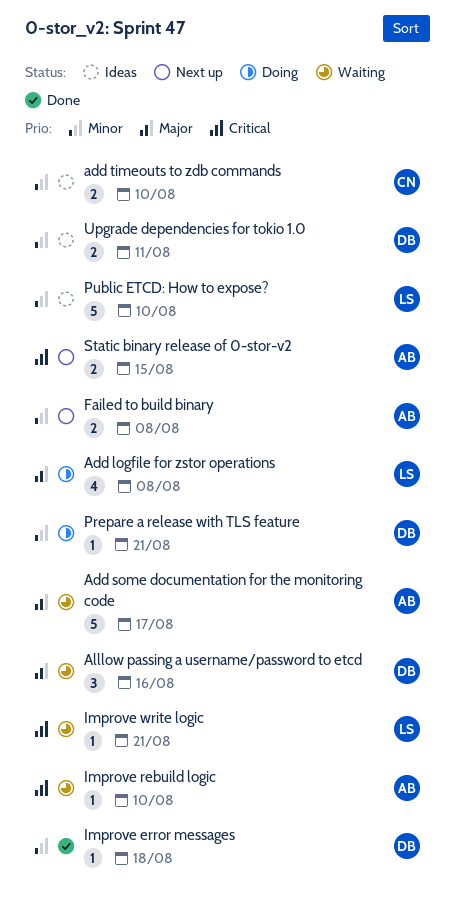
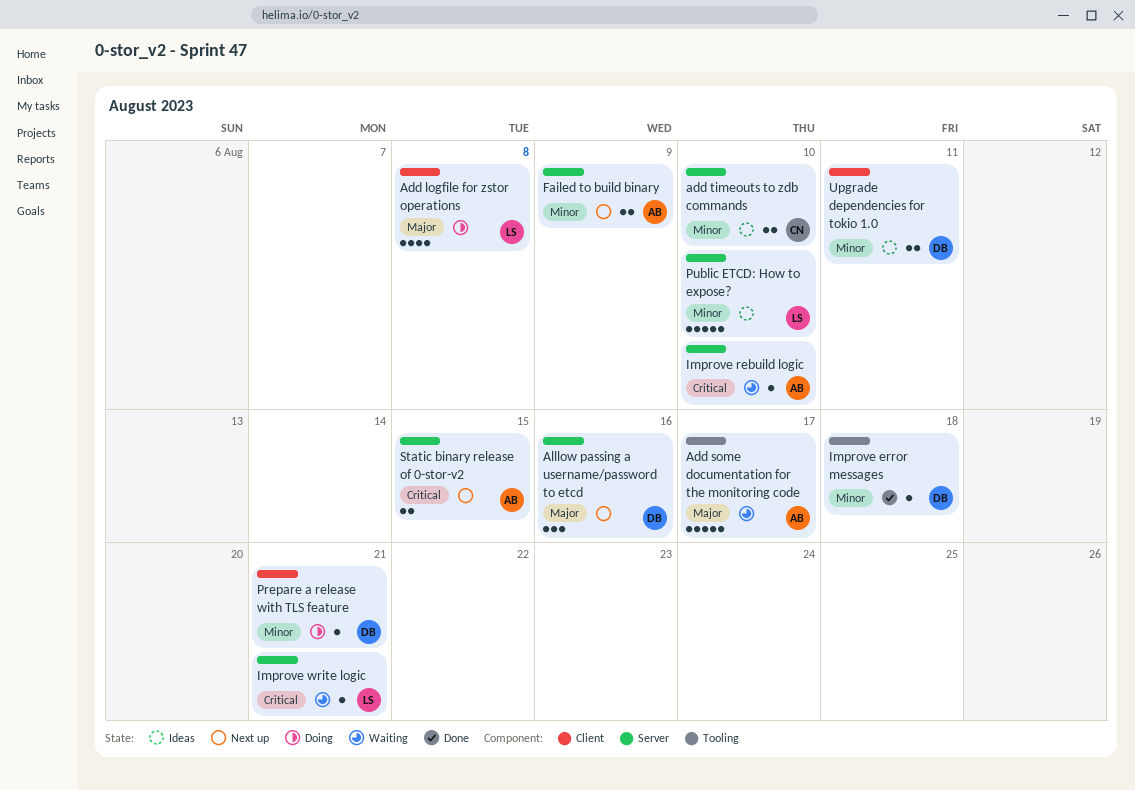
Alllow passing a username/password to etcd, status: Waiting -> Next up
Failed to build binary, due: Aug 8 -> Aug 9

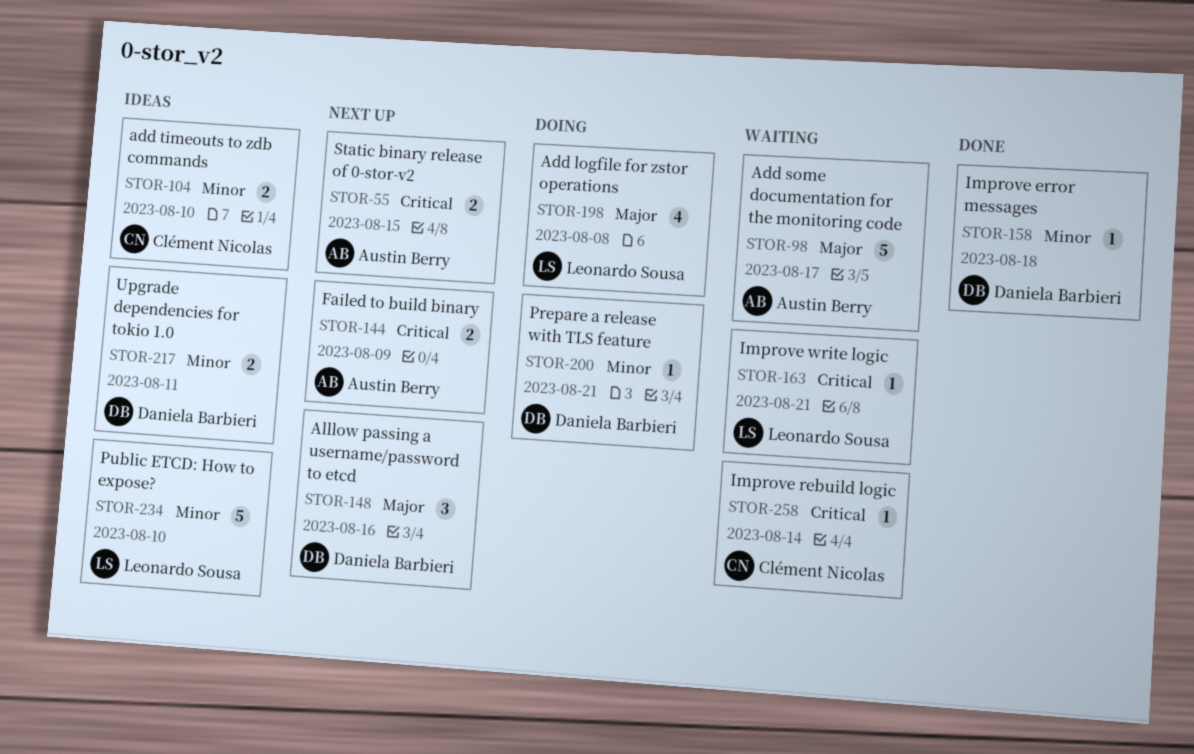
Failed to build binary, priority: Minor -> Critical
Improve rebuild logic, owner: Austin Berry -> Clément Nicolas
Improve rebuild logic, due: Aug 10 -> Aug 14

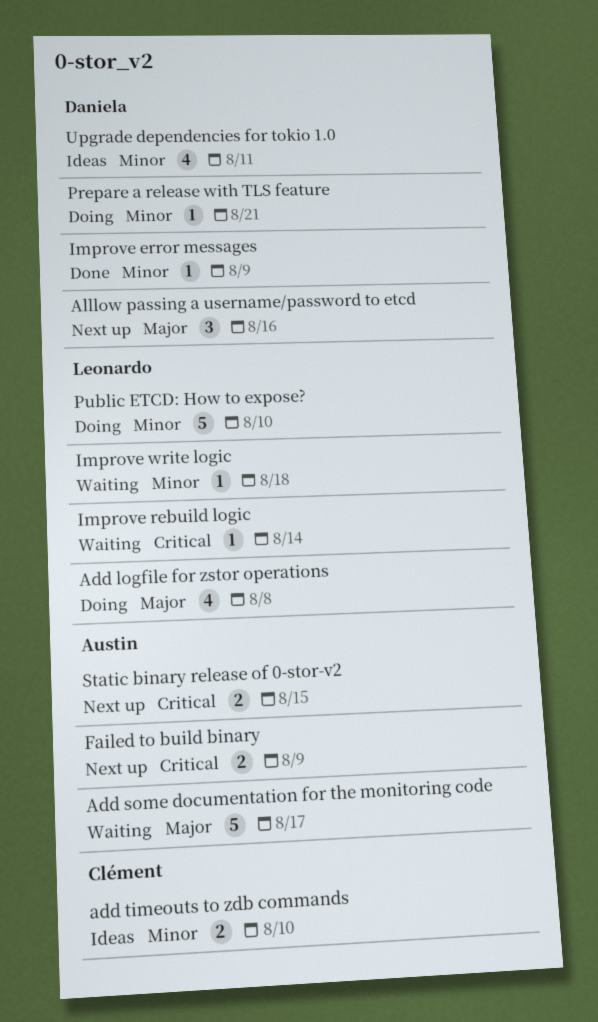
Improve error messages, due: Aug 18 -> Aug 9
Improve rebuild logic, owner: Clément Nicolas -> Leonardo Sousa
Improve write logic, priority: Critical -> Minor
Improve write logic, due: Aug 21 -> Aug 18
Public ETCD: How to expose?, status: Ideas -> Doing
Upgrade dependencies for tokio 1.0, estimate: 2 -> 4

